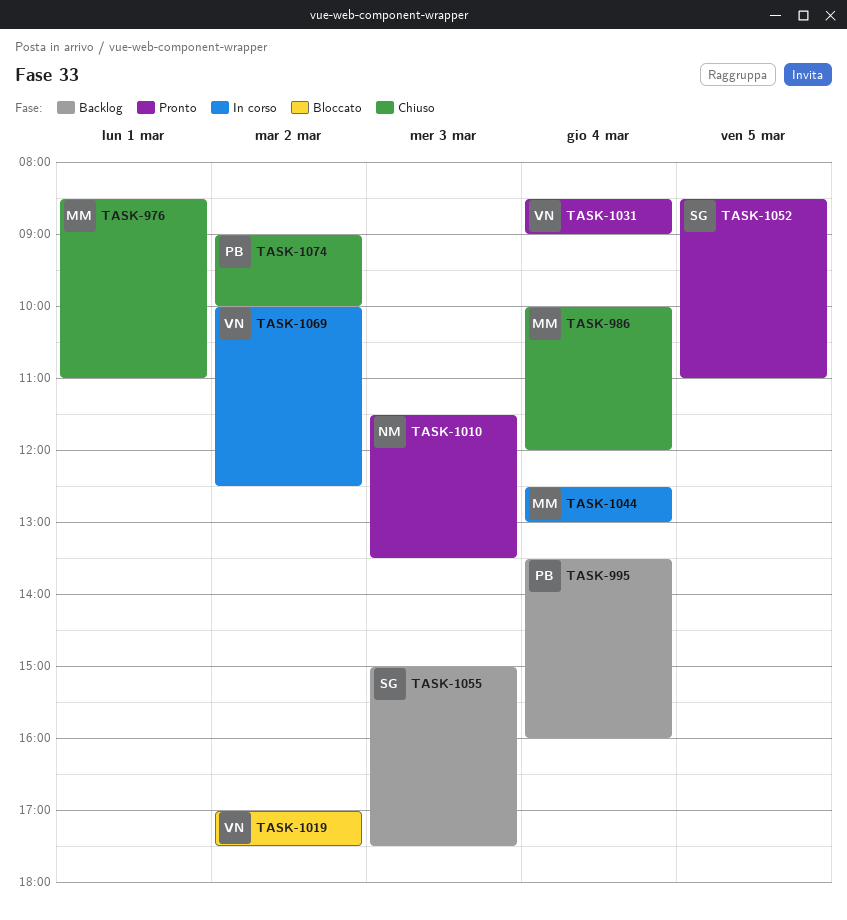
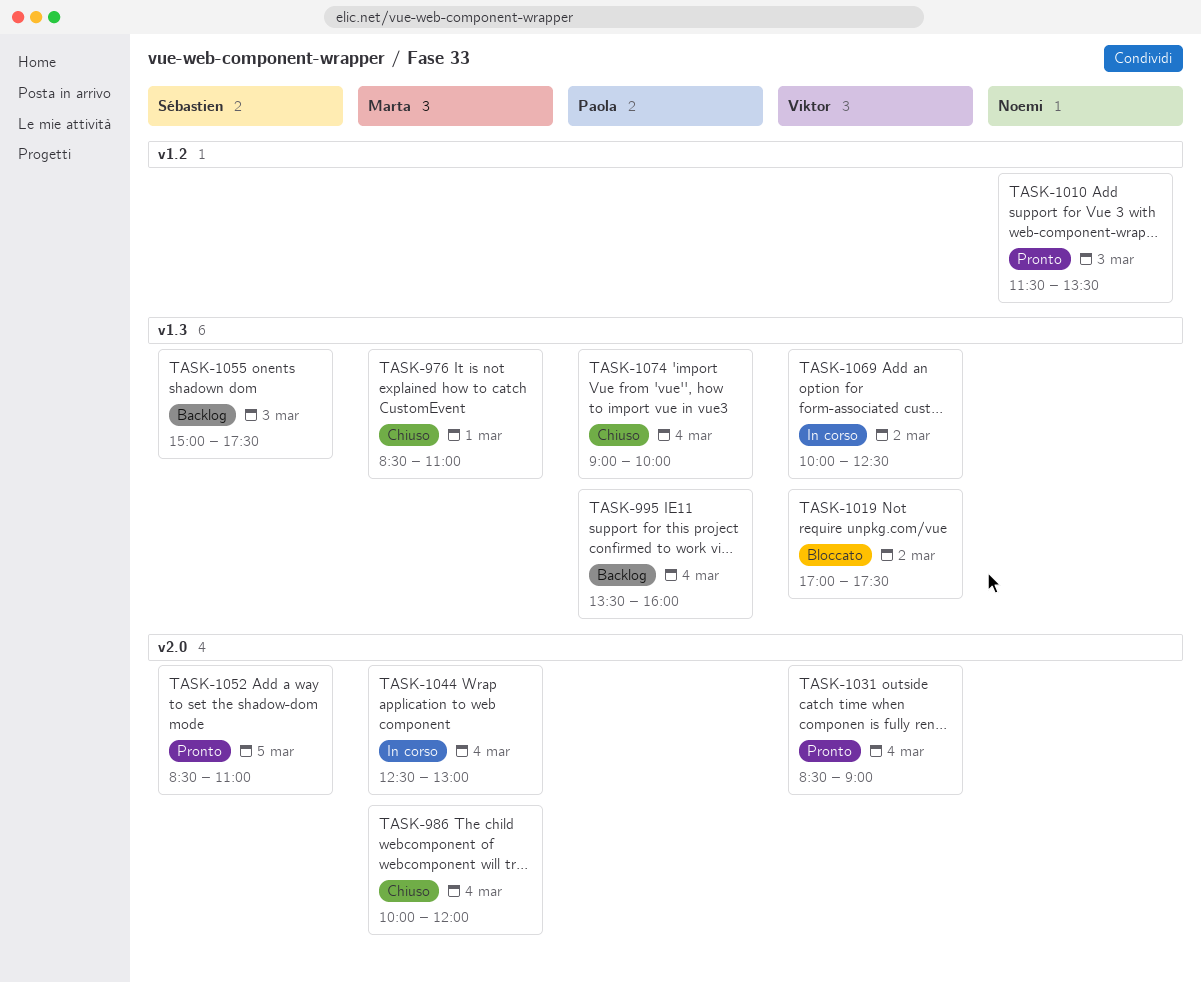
TASK-1074, day: Mar 2 -> Mar 4

